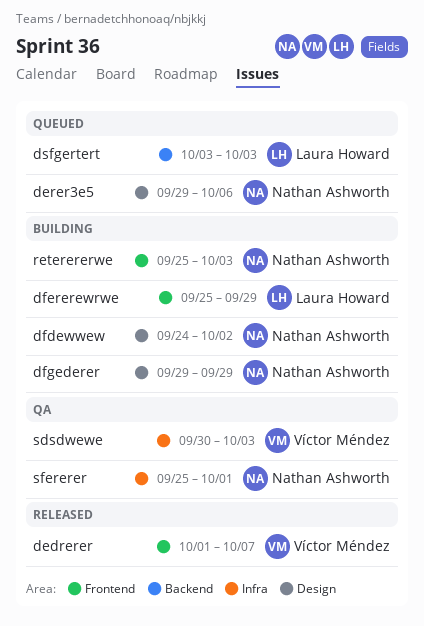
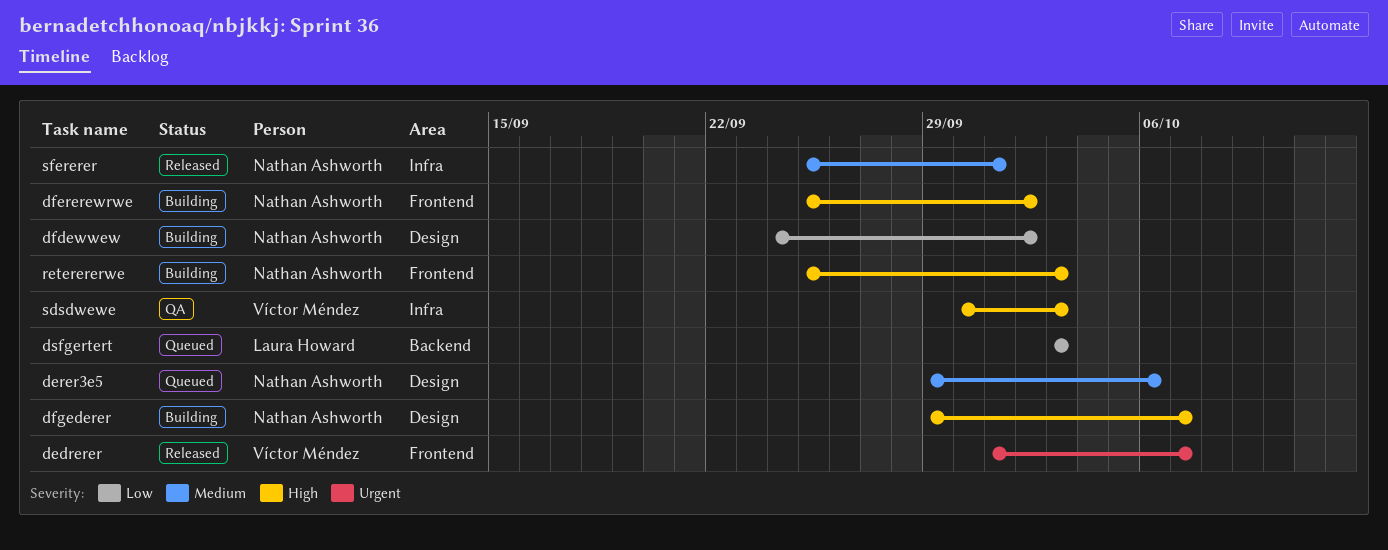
dfererewrwe, owner: Laura Howard -> Nathan Ashworth
dfererewrwe, due: Sep 29 -> Oct 2
dfgederer, due: Sep 29 -> Oct 7
sfererer, status: QA -> Released

